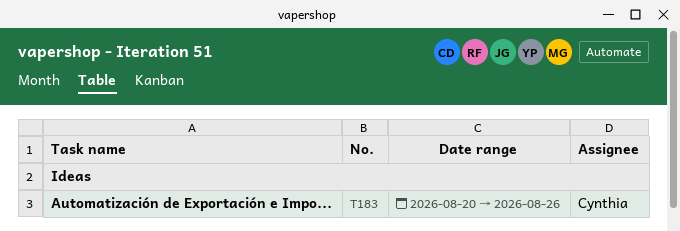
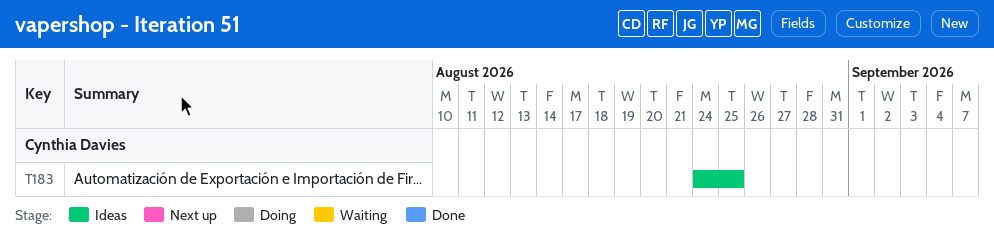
T183, start: Aug 20 -> Aug 24
T183, due: Aug 26 -> Aug 25

